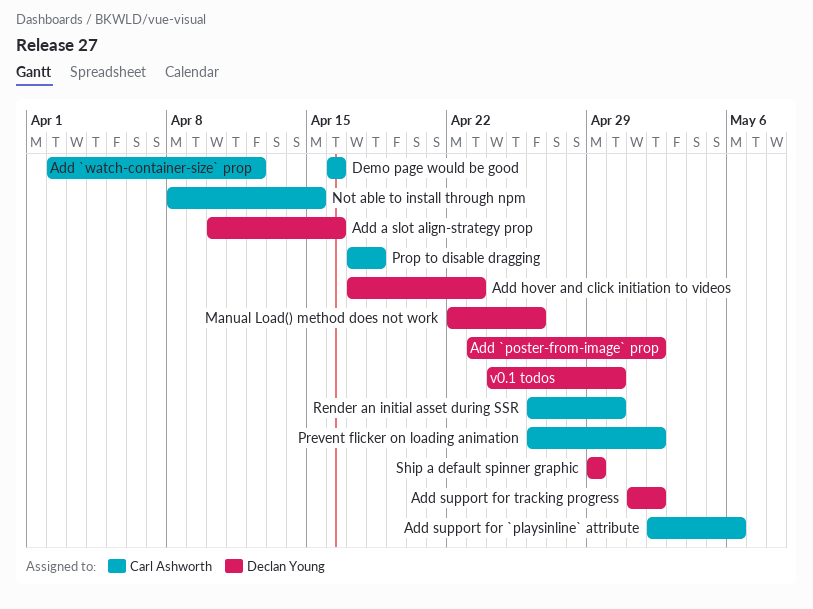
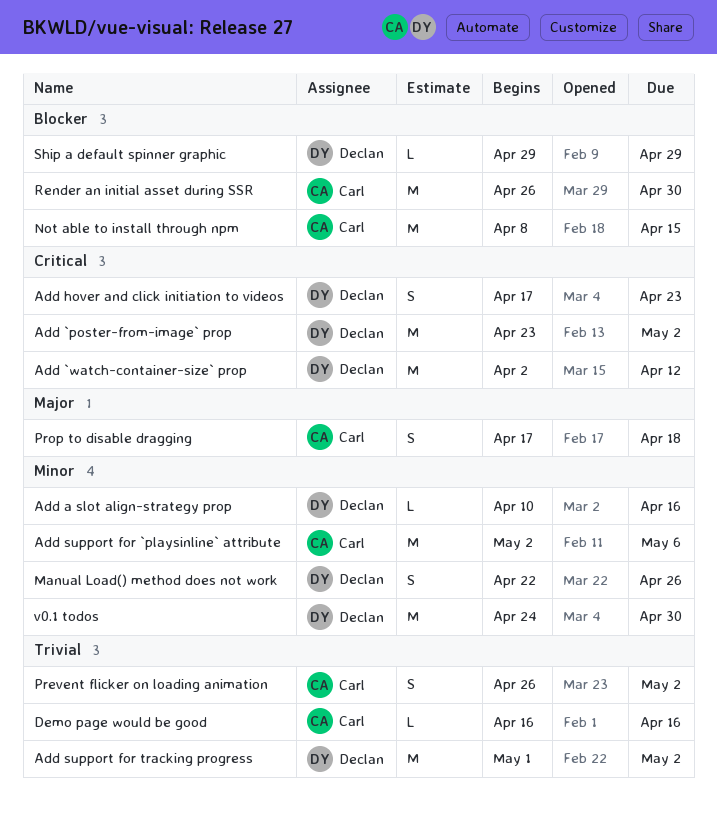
Add `watch-container-size` prop, owner: Carl Ashworth -> Declan Young

